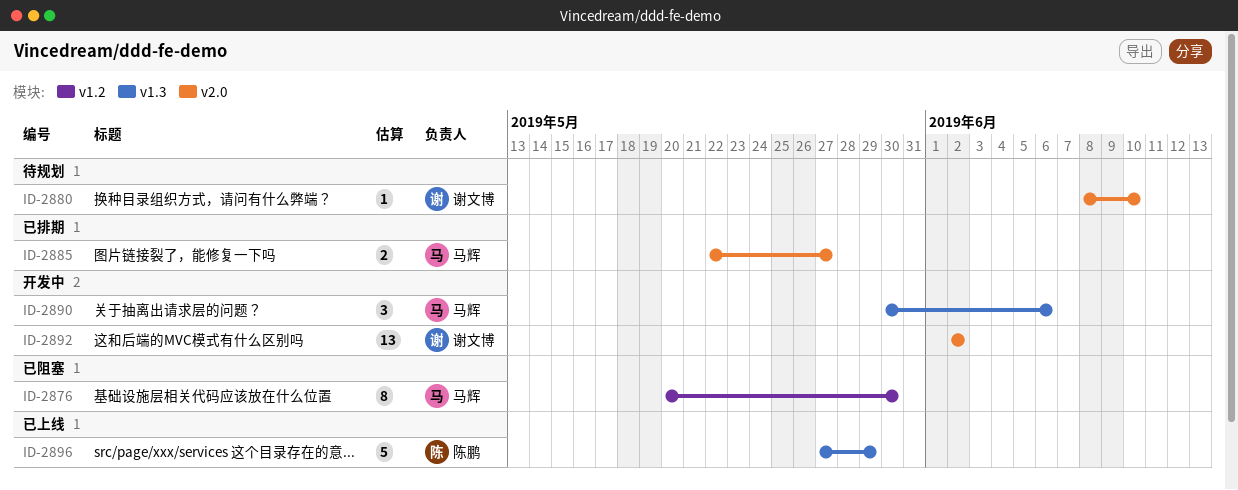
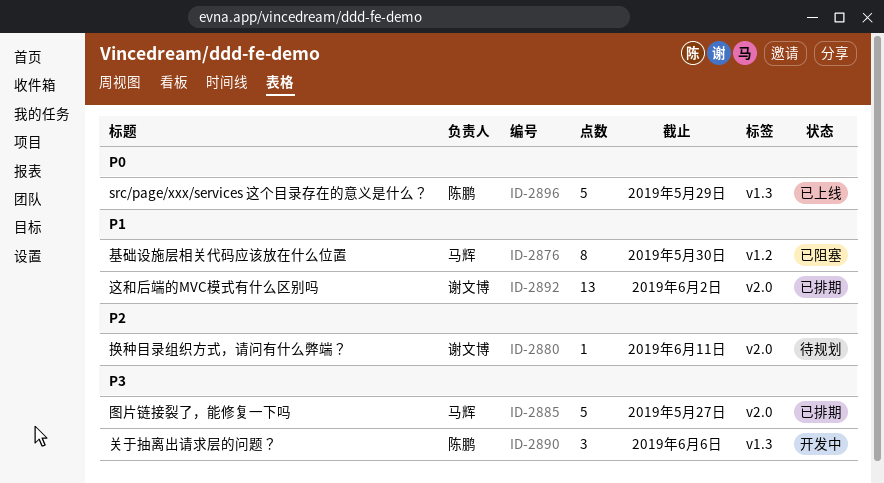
ID-2880, due: Jun 10 -> Jun 11
ID-2885, estimate: 2 -> 5
ID-2890, owner: 马辉 -> 陈鹏
ID-2892, status: 开发中 -> 已排期

